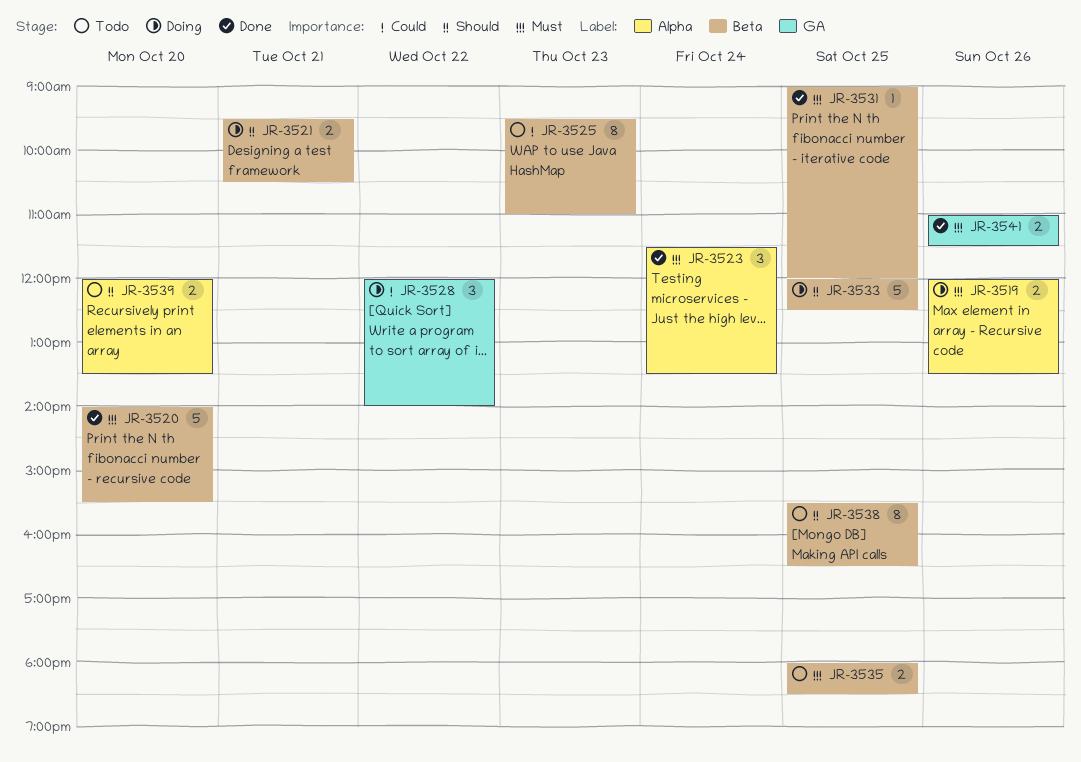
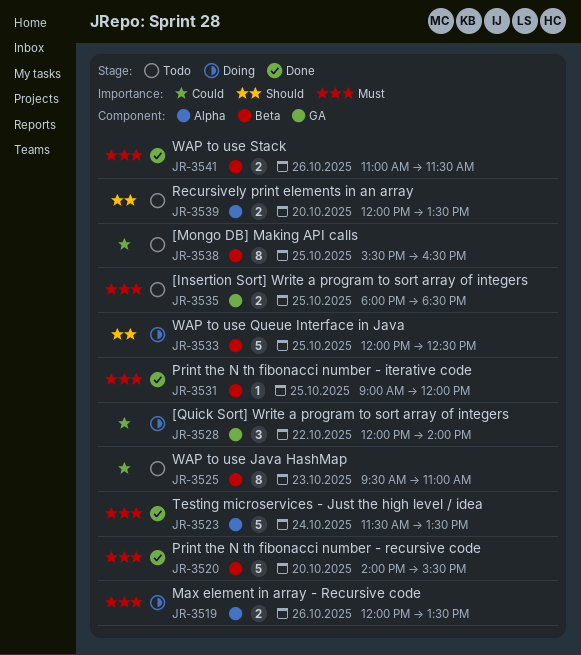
JR-3521: present -> none
JR-3523, estimate: 3 -> 5
JR-3535, label: Beta -> GA
JR-3538, priority: Should -> Could
JR-3541, label: GA -> Beta

